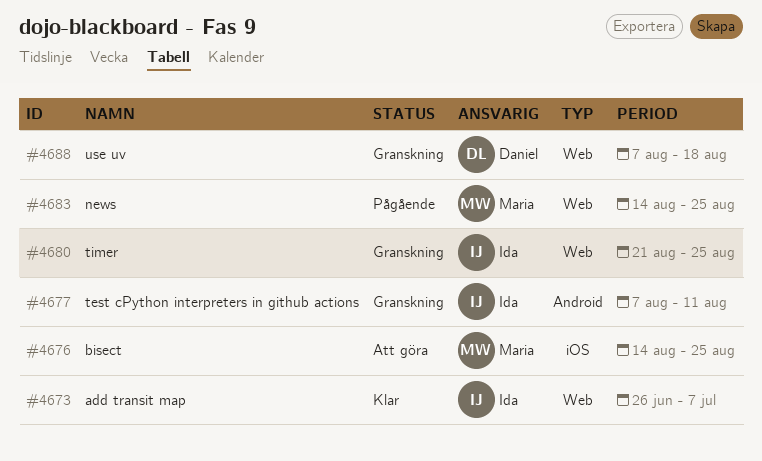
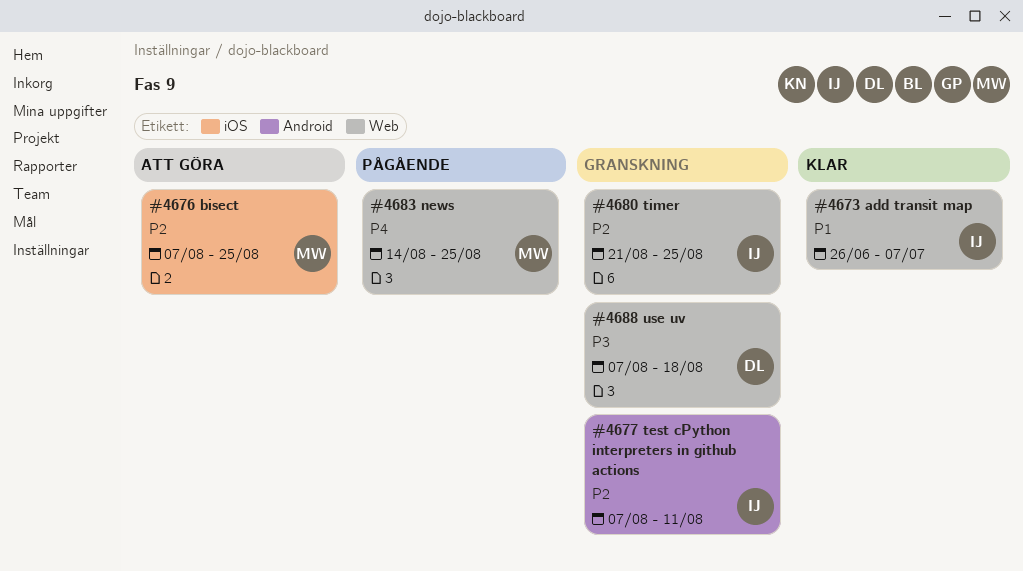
#4676, start: Aug 14 -> Aug 7

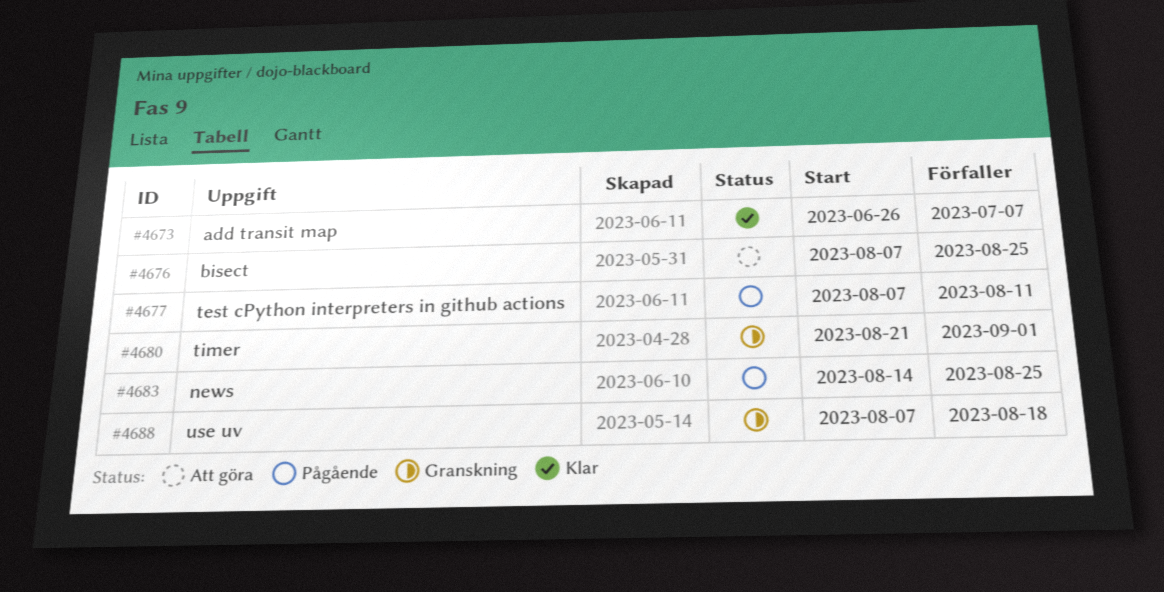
#4677, status: Granskning -> Pågående
#4680, due: Aug 25 -> Sep 1

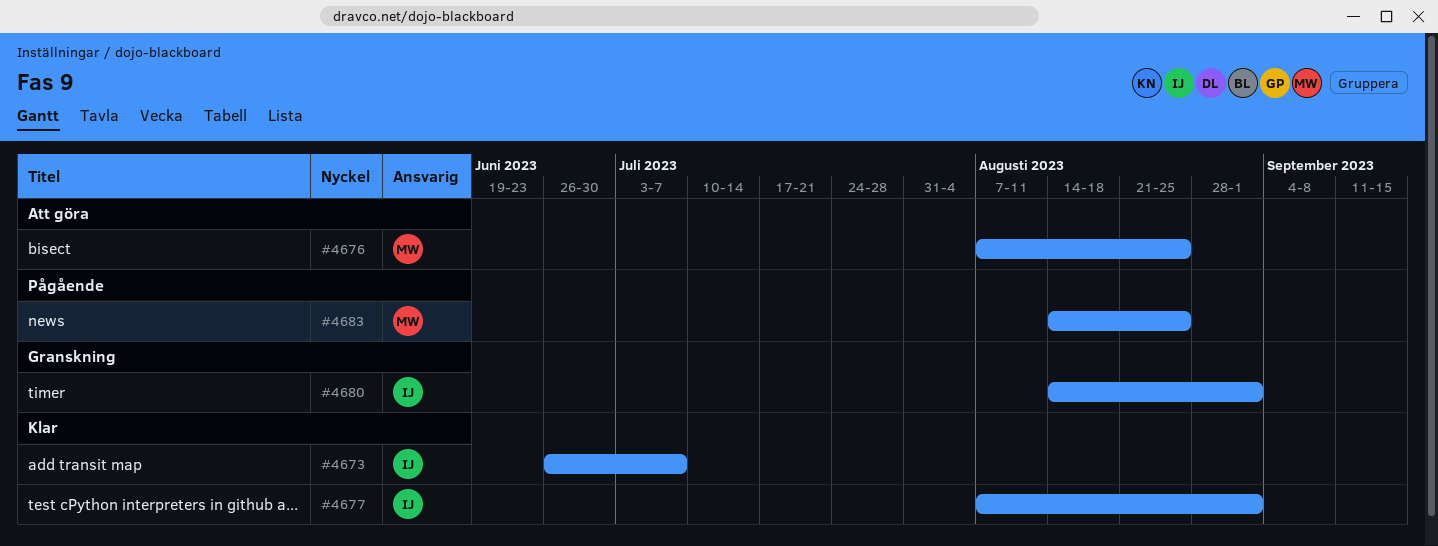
#4677, status: Pågående -> Klar
#4677, due: Aug 11 -> Sep 1
#4680, start: Aug 21 -> Aug 14
#4688: present -> none

